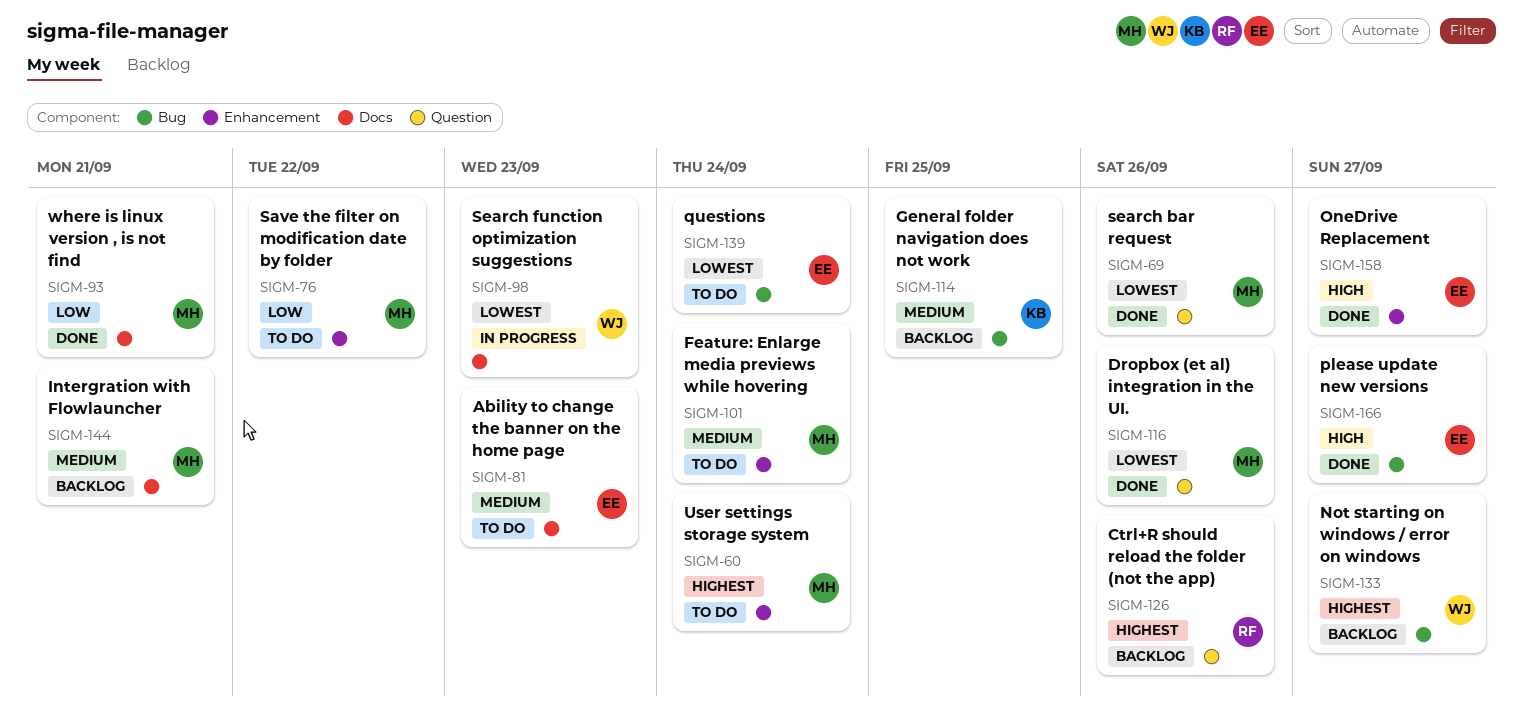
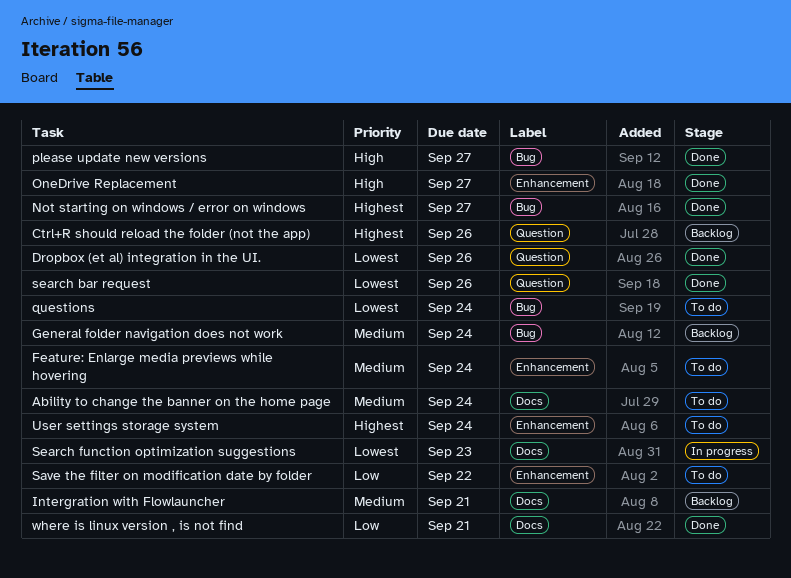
Ability to change the banner on the home page, due: Sep 23 -> Sep 24
General folder navigation does not work, due: Sep 25 -> Sep 24
Not starting on windows / error on windows, status: Backlog -> Done

